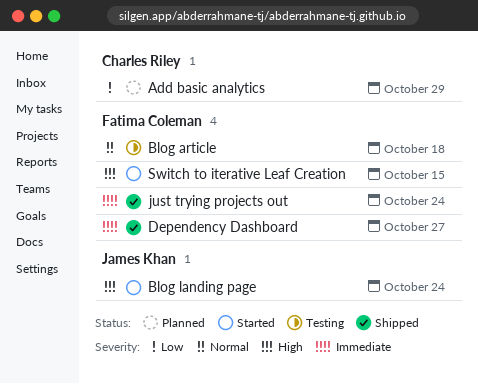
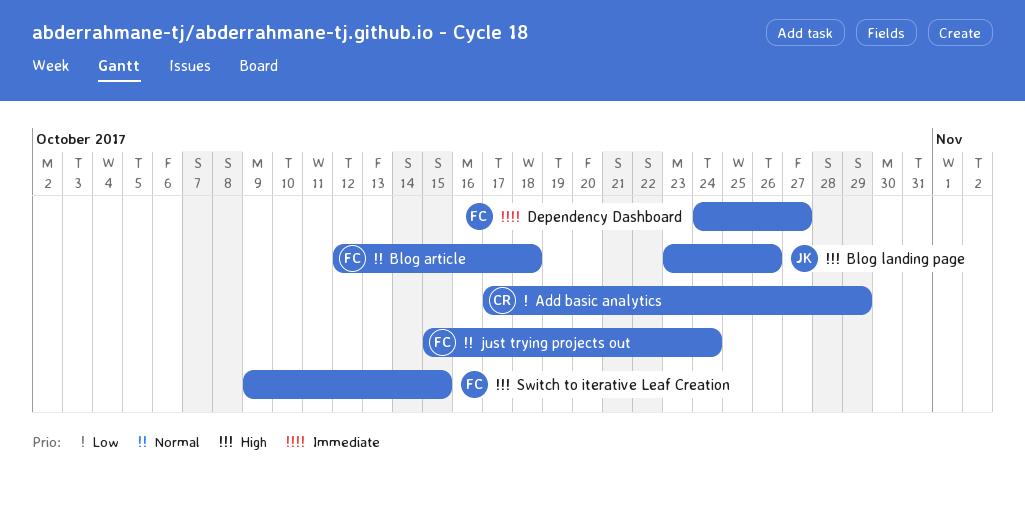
Blog landing page, due: Oct 24 -> Oct 26
just trying projects out, priority: Immediate -> Normal

